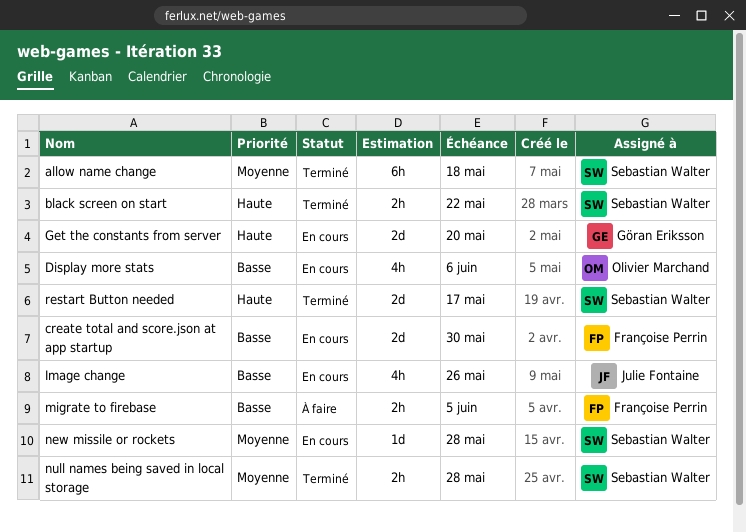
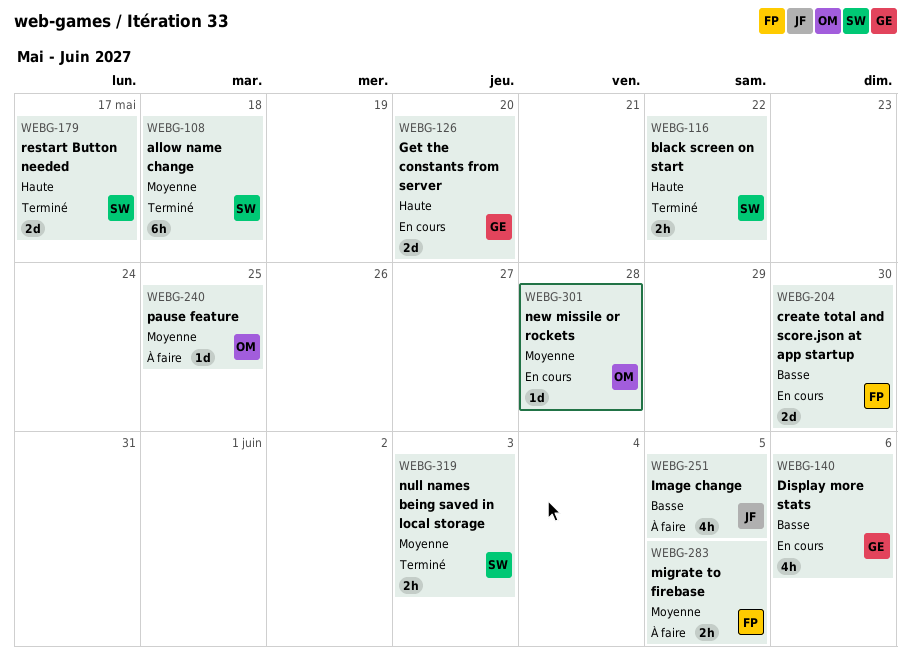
Display more stats, owner: Olivier Marchand -> Göran Eriksson
Image change, status: En cours -> À faire
Image change, due: May 26 -> Jun 5
migrate to firebase, priority: Basse -> Moyenne
new missile or rockets, owner: Sebastian Walter -> Olivier Marchand
null names being saved in local storage, due: May 28 -> Jun 3
pause feature: none -> present

